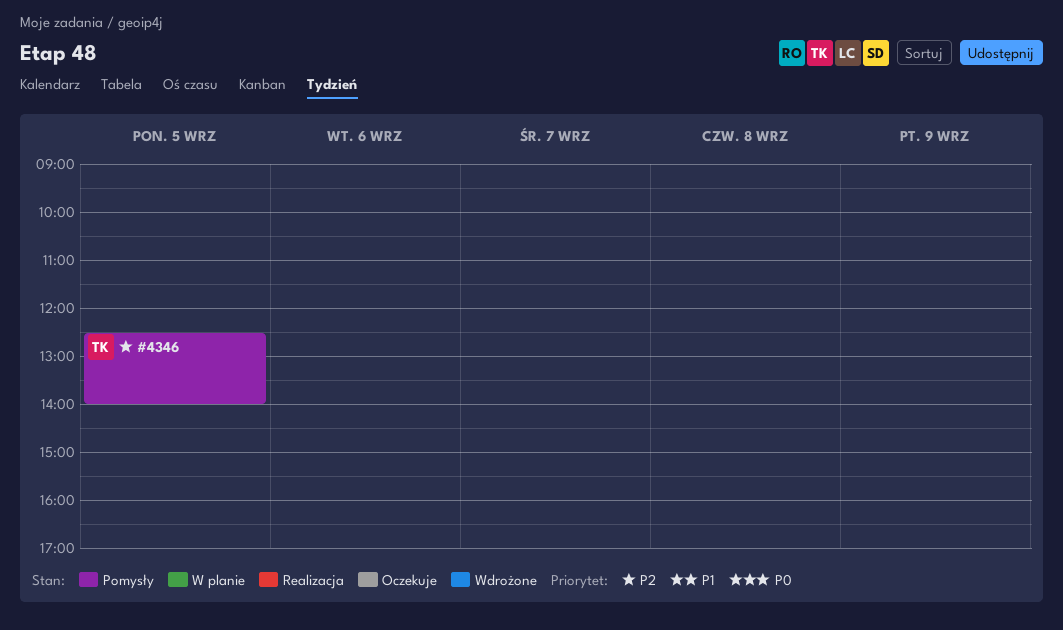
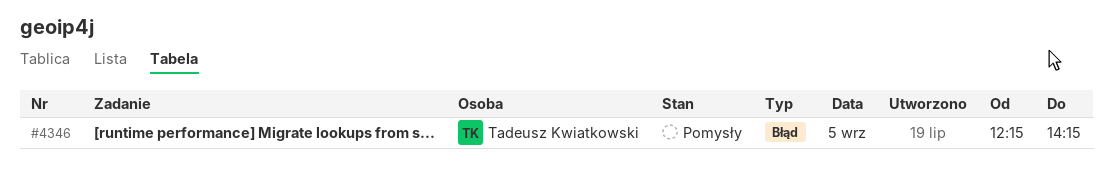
#4346, begins: 12:30 -> 12:15
#4346, ends: 14:00 -> 14:15

